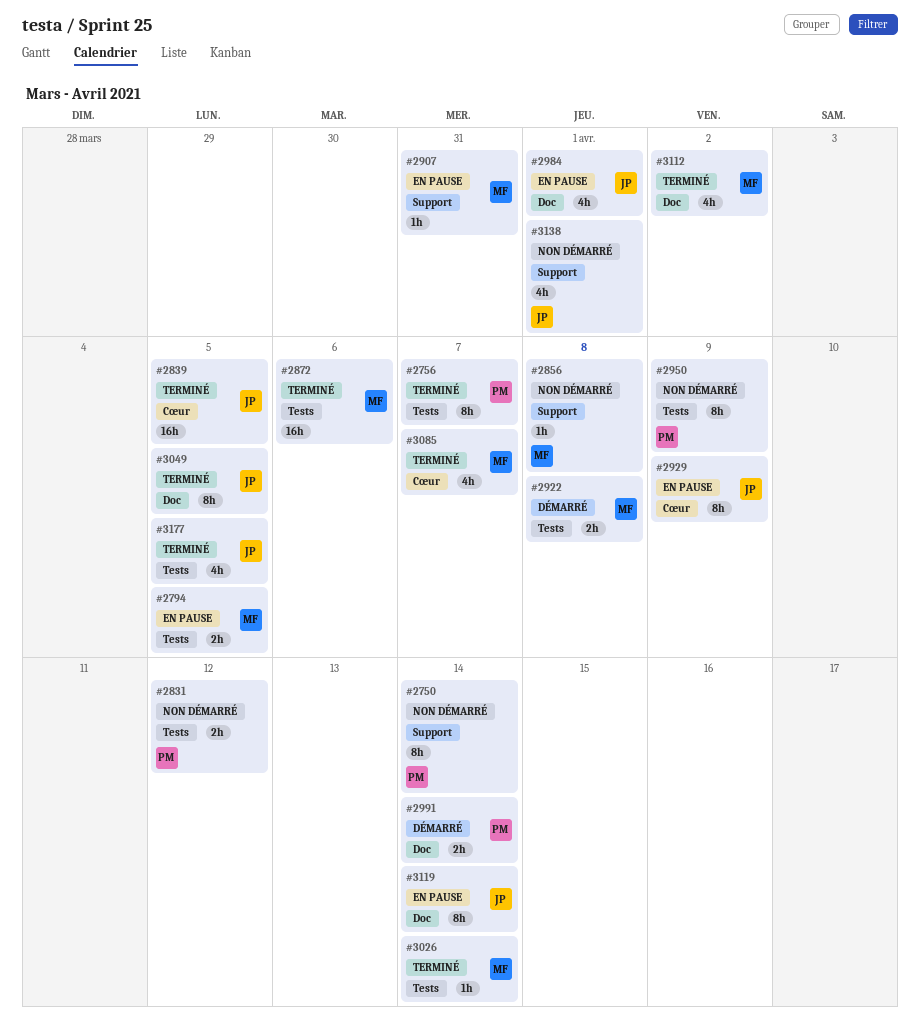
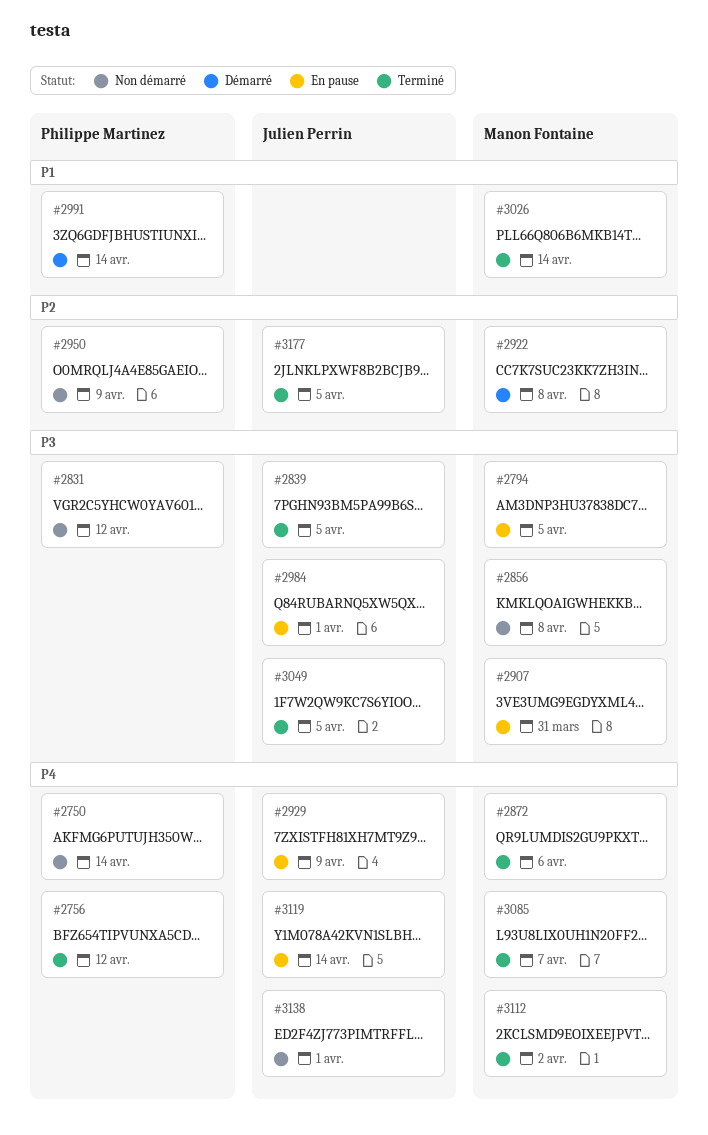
#2756, due: Apr 7 -> Apr 12

